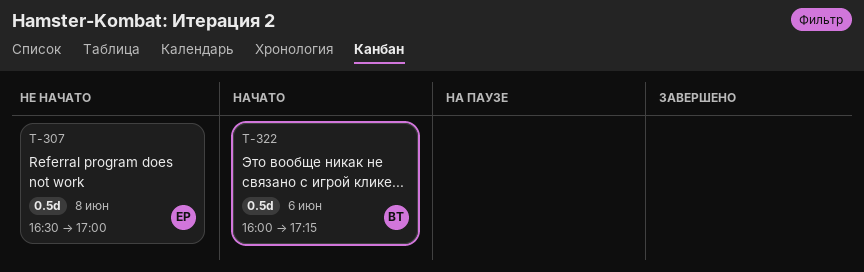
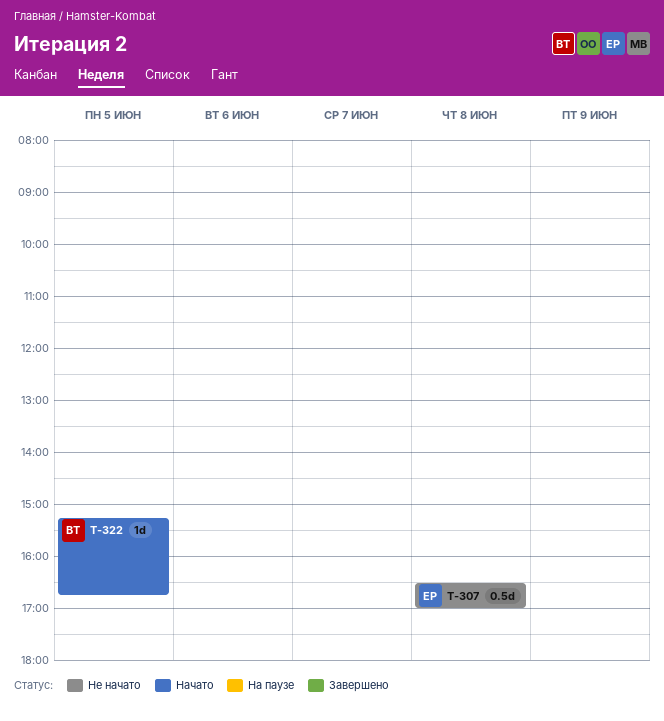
T-322, estimate: 0.5d -> 1d
T-322, day: Jun 6 -> Jun 5
T-322, begins: 16:00 -> 15:15
T-322, ends: 17:15 -> 16:45

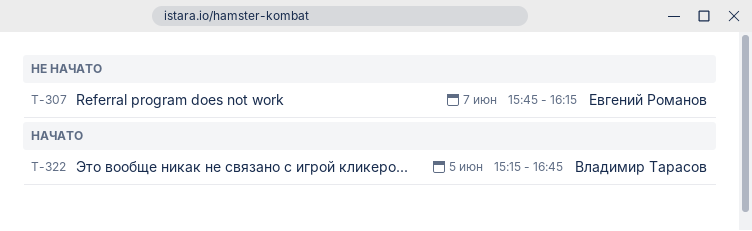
T-307, day: Jun 8 -> Jun 7
T-307, begins: 16:30 -> 15:45
T-307, ends: 17:00 -> 16:15

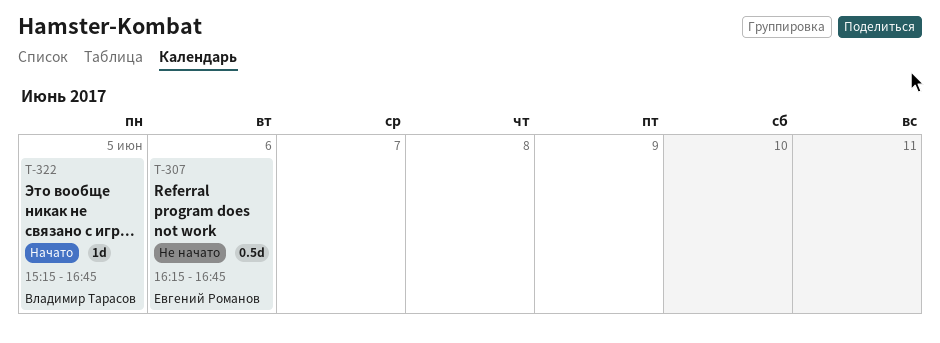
T-307, day: Jun 7 -> Jun 6
T-307, begins: 15:45 -> 16:15
T-307, ends: 16:15 -> 16:45

